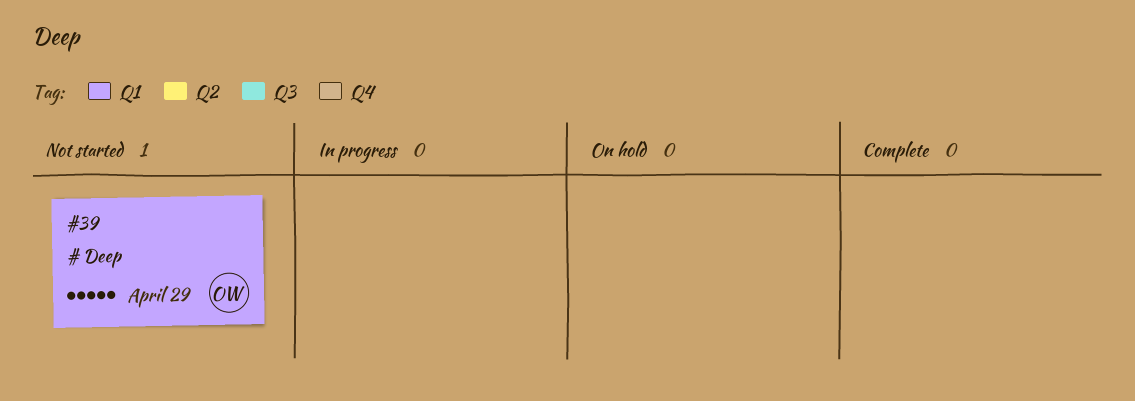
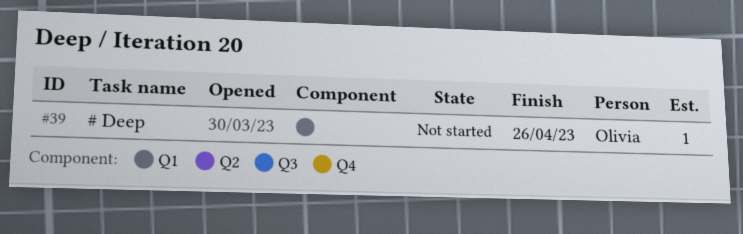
#39, estimate: 5 -> 1
#39, due: Apr 29 -> Apr 26

